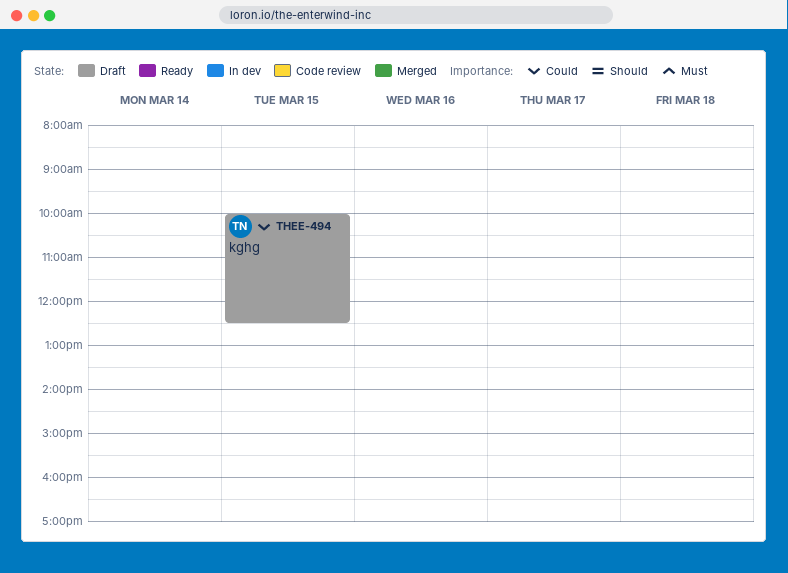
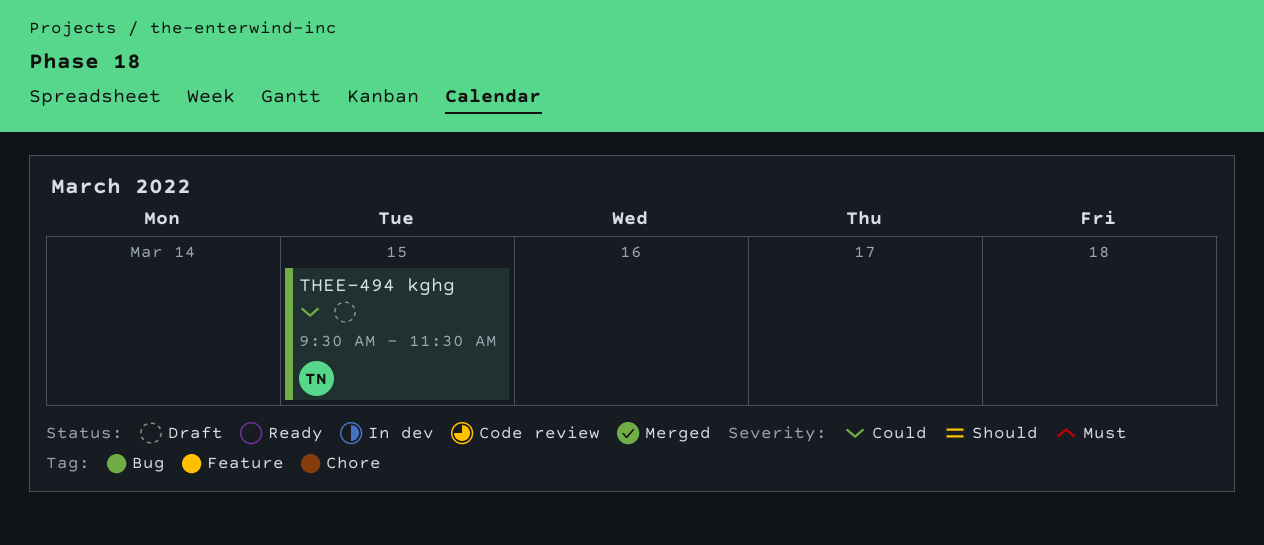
THEE-494, begins: 10:00 -> 09:30
THEE-494, ends: 12:30 -> 11:30

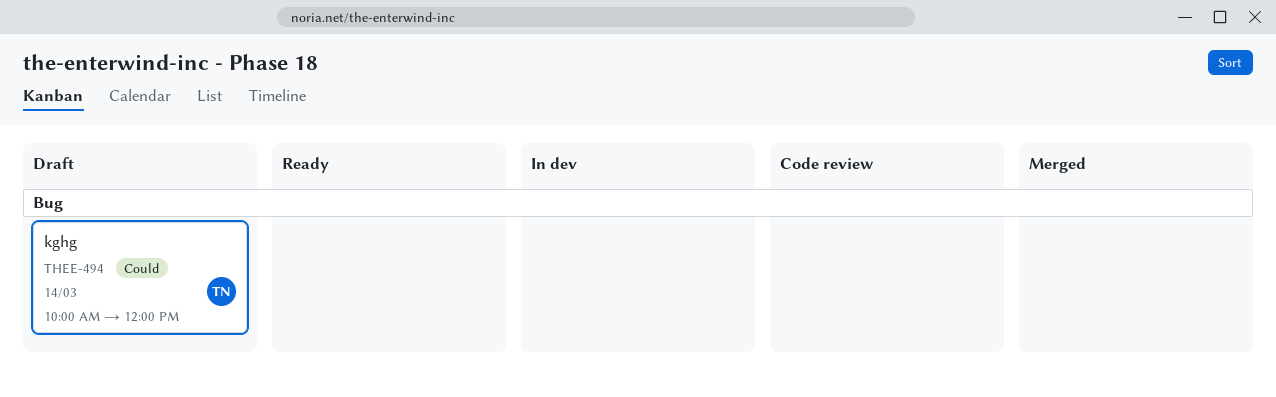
THEE-494, day: Mar 15 -> Mar 14
THEE-494, begins: 09:30 -> 10:00
THEE-494, ends: 11:30 -> 12:00

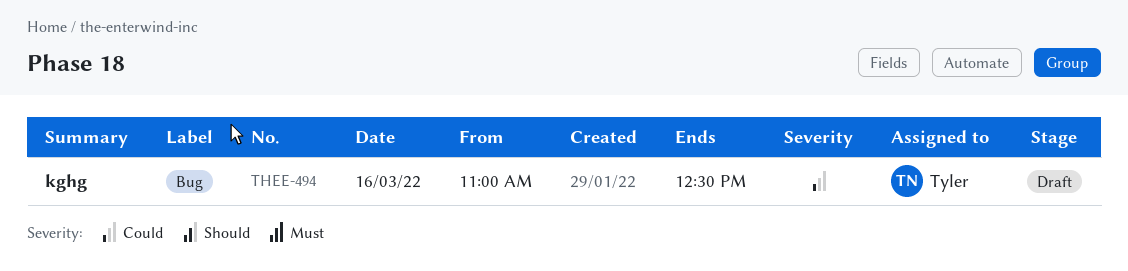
THEE-494, day: Mar 14 -> Mar 16
THEE-494, begins: 10:00 -> 11:00
THEE-494, ends: 12:00 -> 12:30

